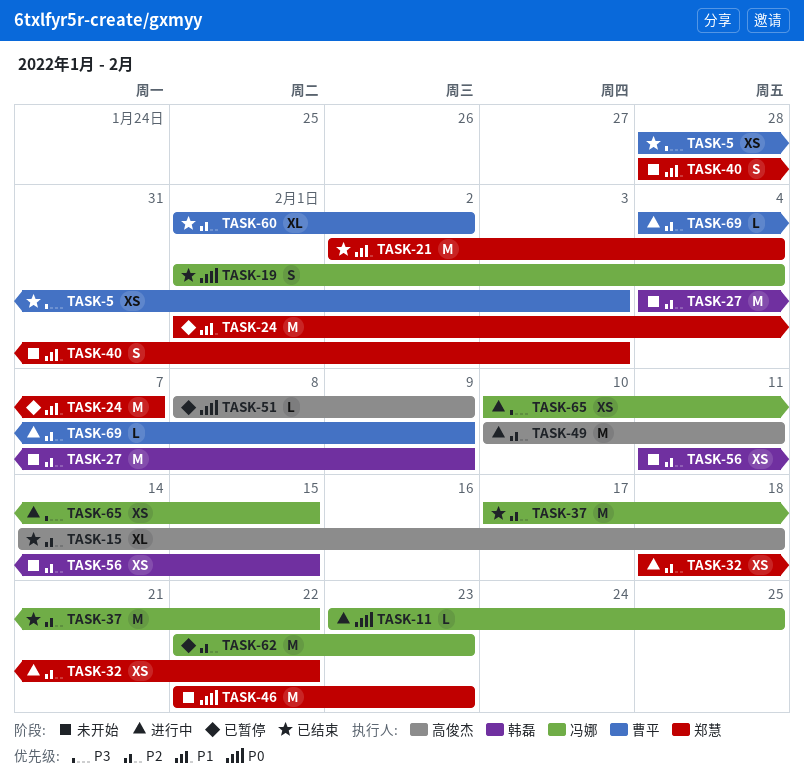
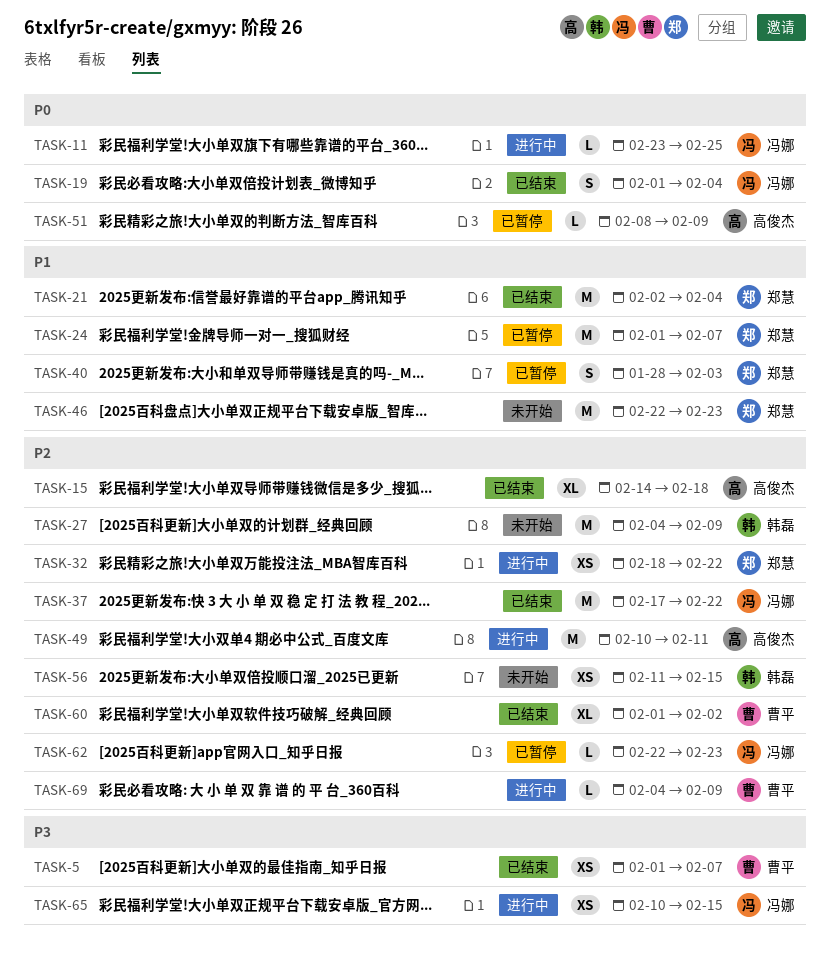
TASK-5, start: Jan 28 -> Feb 1
TASK-5, due: Feb 3 -> Feb 7
TASK-40, status: 未开始 -> 已暂停
TASK-46, priority: P0 -> P1
TASK-62, estimate: M -> L

